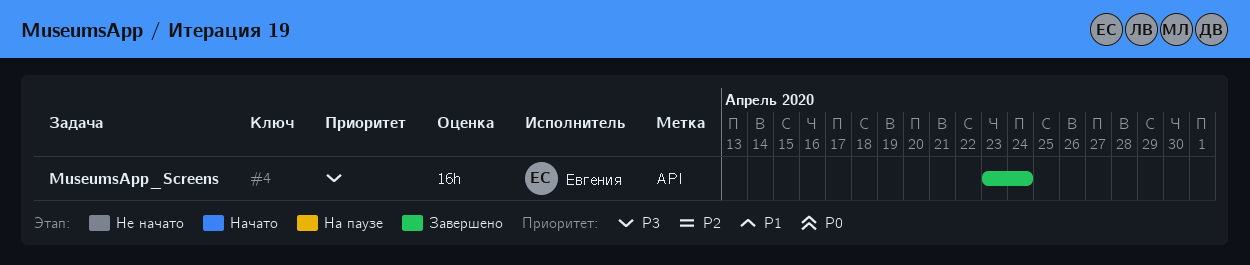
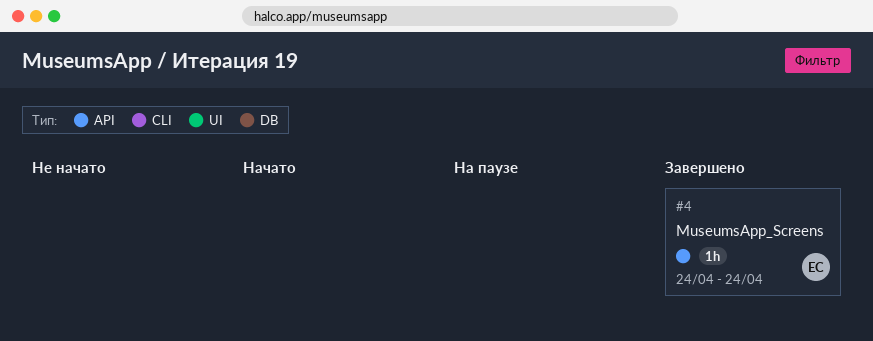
#4, estimate: 16h -> 1h
#4, start: Apr 23 -> Apr 24

